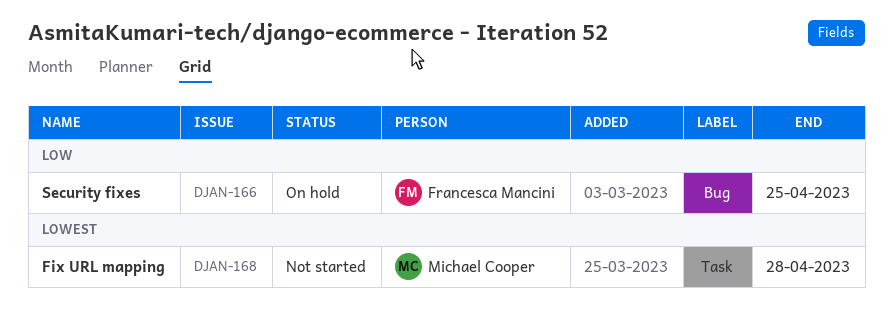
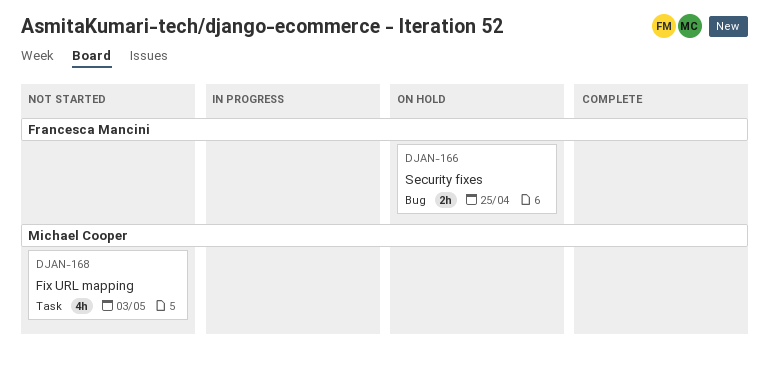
DJAN-168, due: Apr 28 -> May 3

